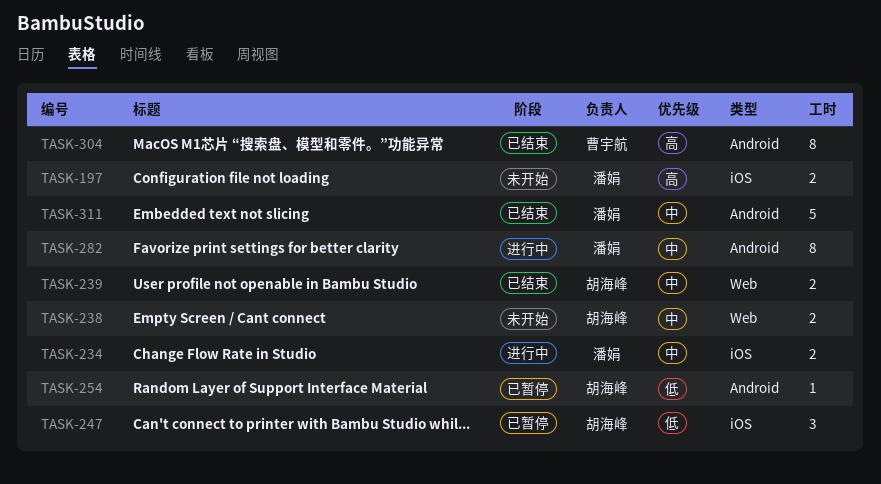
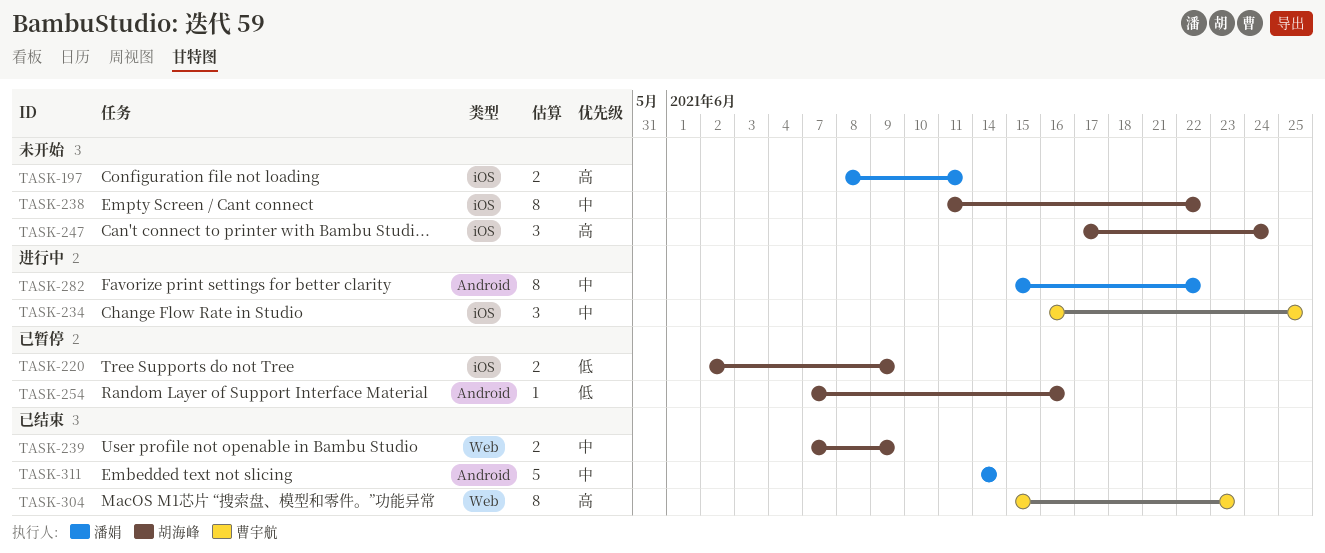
TASK-220: none -> present
TASK-234, owner: 潘娟 -> 曹宇航
TASK-234, estimate: 2 -> 3
TASK-238, label: Web -> iOS
TASK-238, estimate: 2 -> 8
TASK-247, status: 已暂停 -> 未开始
TASK-247, priority: 低 -> 高
TASK-304, label: Android -> Web

